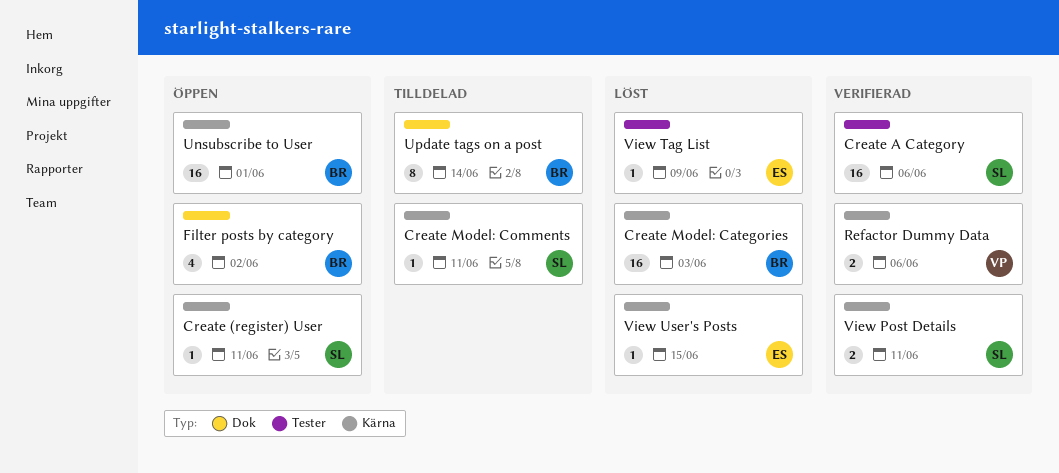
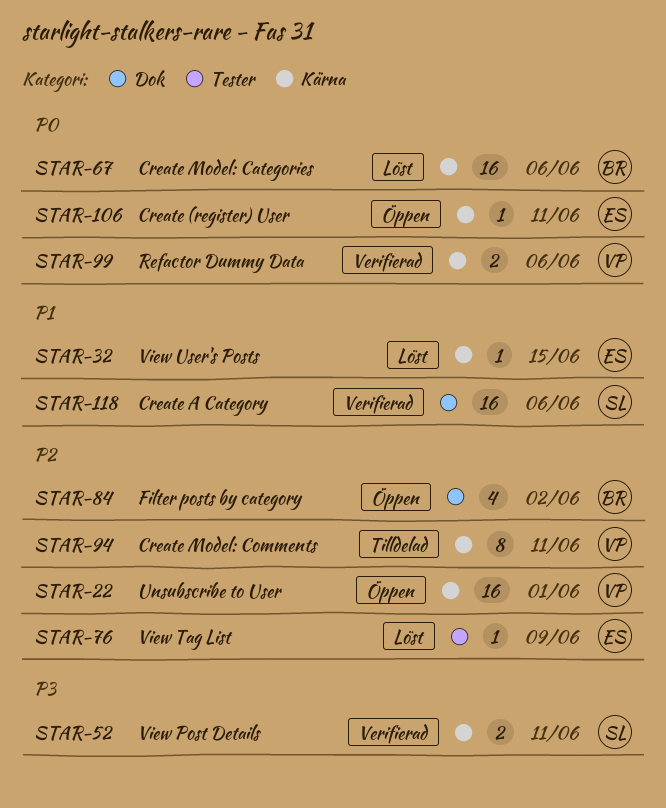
Create (register) User, owner: SL -> ES
Create A Category, label: Tester -> Dok
Create Model: Categories, due: Jun 3 -> Jun 6
Create Model: Comments, owner: SL -> VP
Create Model: Comments, estimate: 1 -> 8
Unsubscribe to User, owner: BR -> VP
Update tags on a post: present -> none

